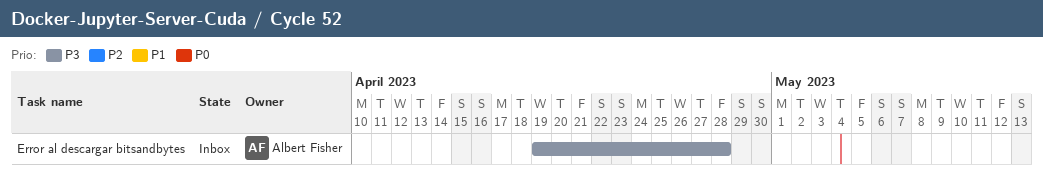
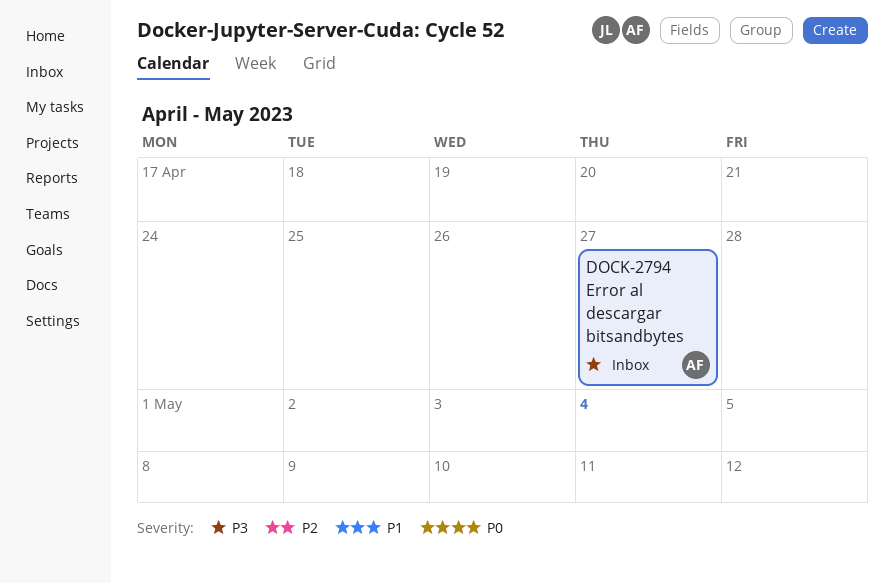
Error al descargar bitsandbytes, due: Apr 28 -> Apr 27

